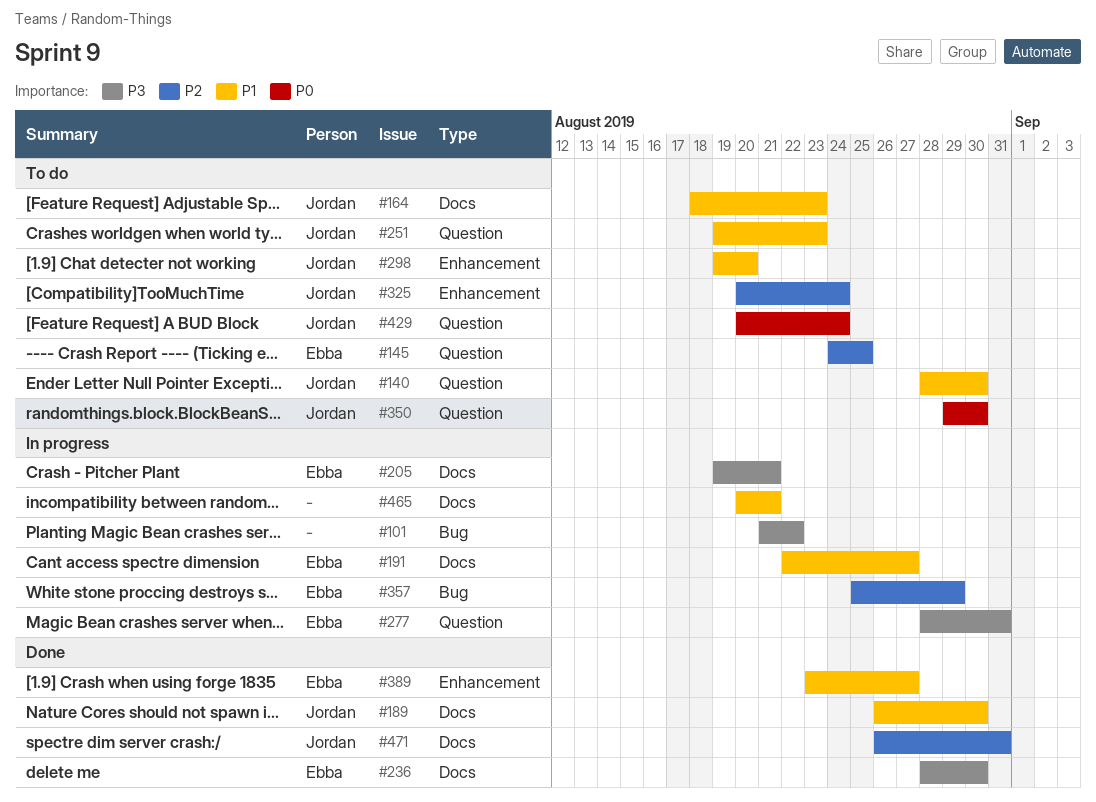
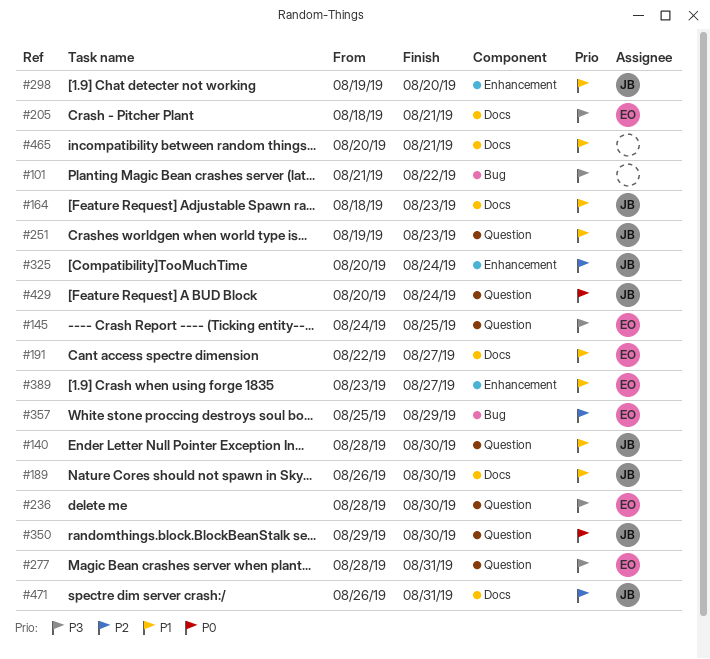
#145, priority: P2 -> P3
#205, start: Aug 19 -> Aug 18
#236, label: Docs -> Question

